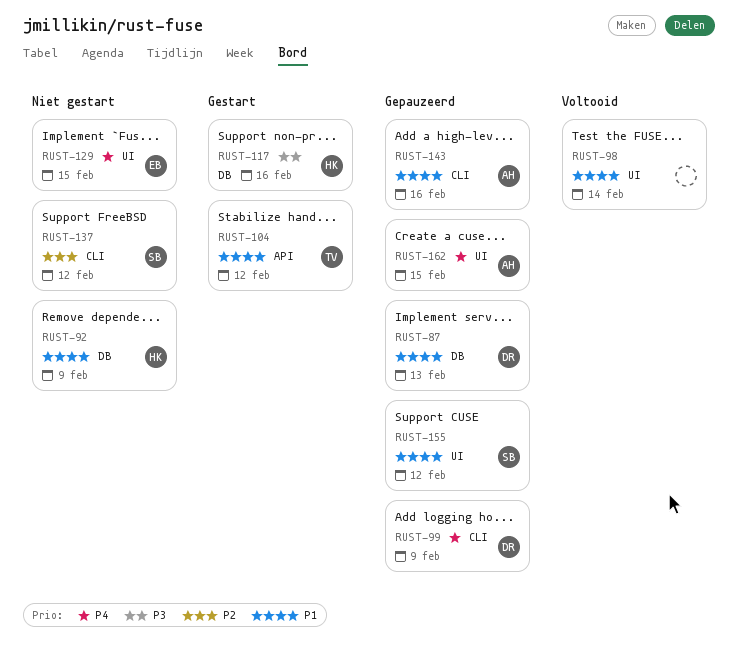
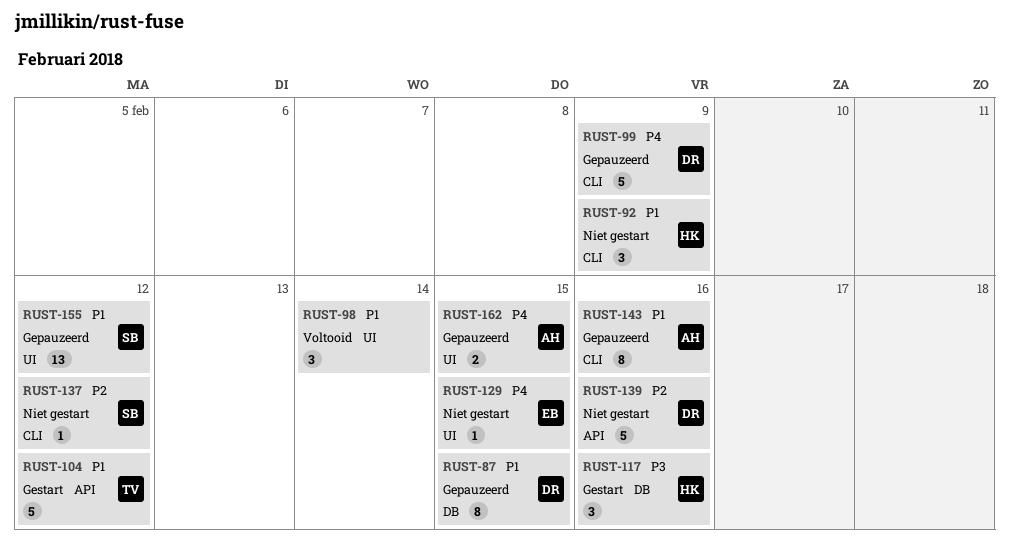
RUST-87, due: Feb 13 -> Feb 15
RUST-92, label: DB -> CLI
RUST-139: none -> present

